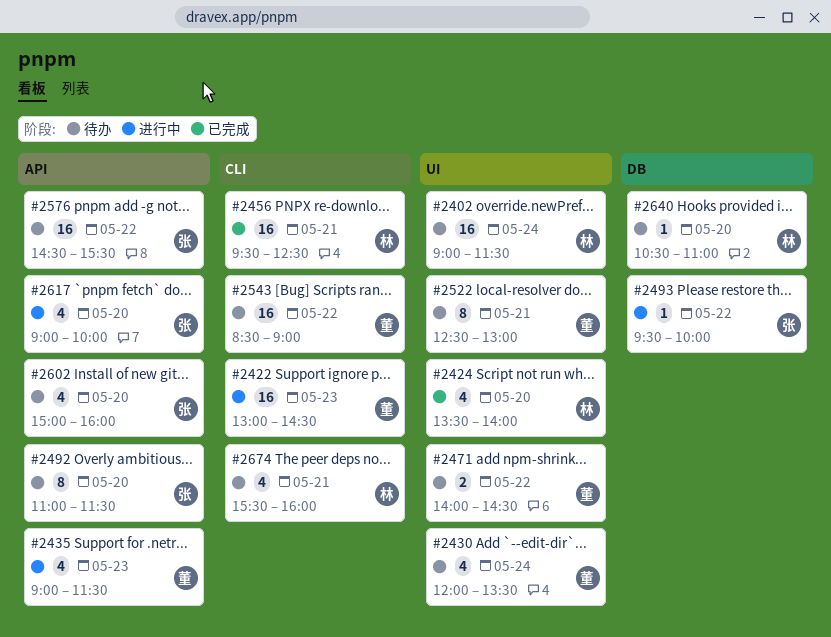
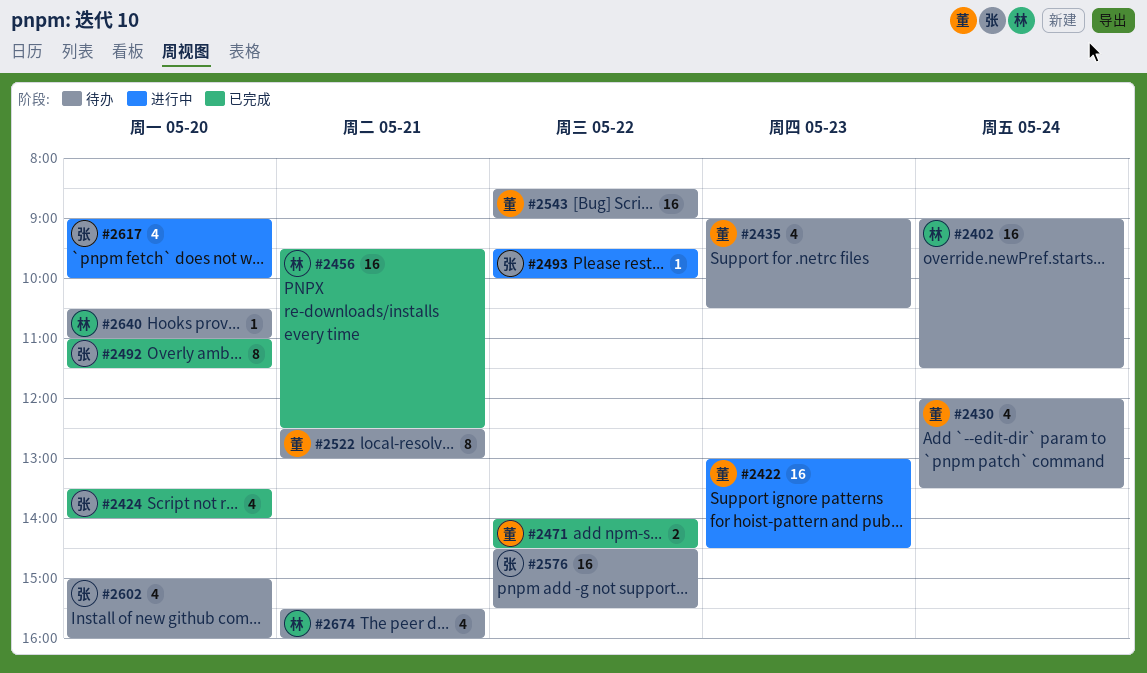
#2424, owner: 林 -> 张
#2435, status: 进行中 -> 待办
#2435, ends: 11:30 -> 10:30
#2471, status: 待办 -> 已完成
#2492, status: 待办 -> 已完成

